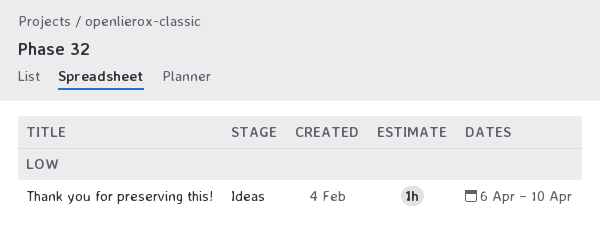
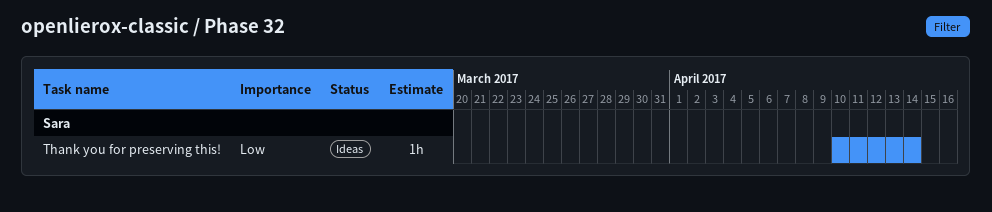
Thank you for preserving this!, start: Apr 6 -> Apr 10
Thank you for preserving this!, due: Apr 10 -> Apr 14

